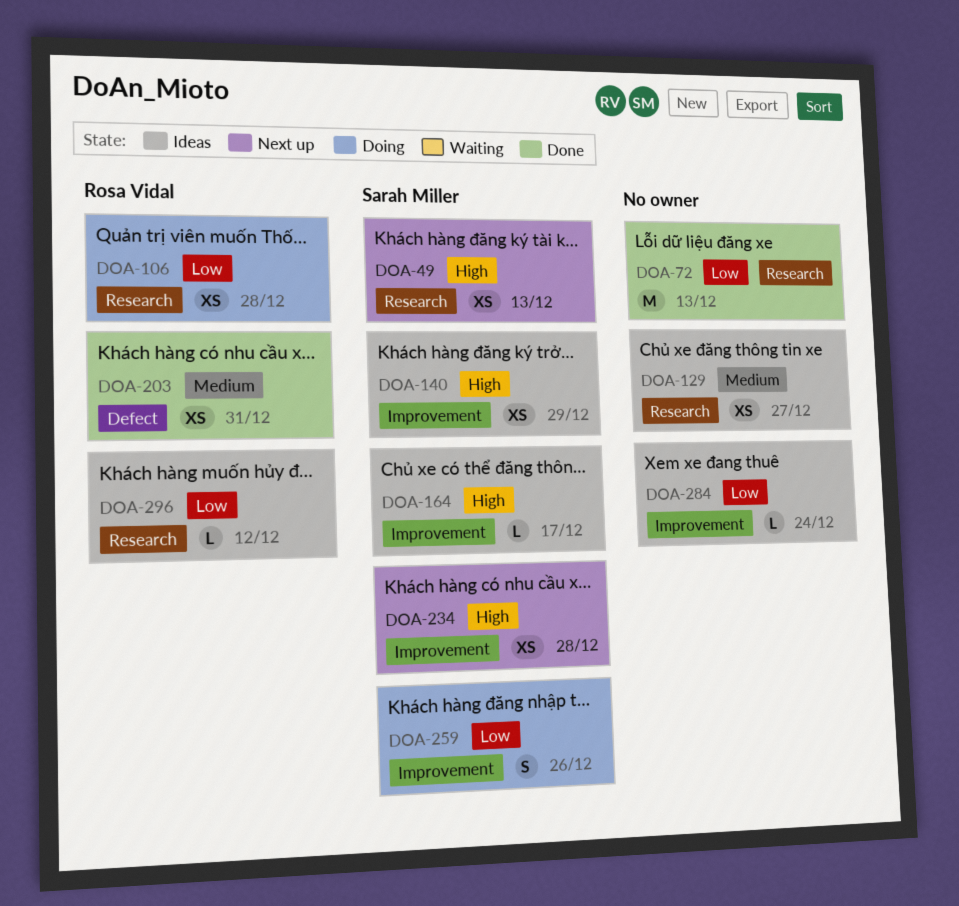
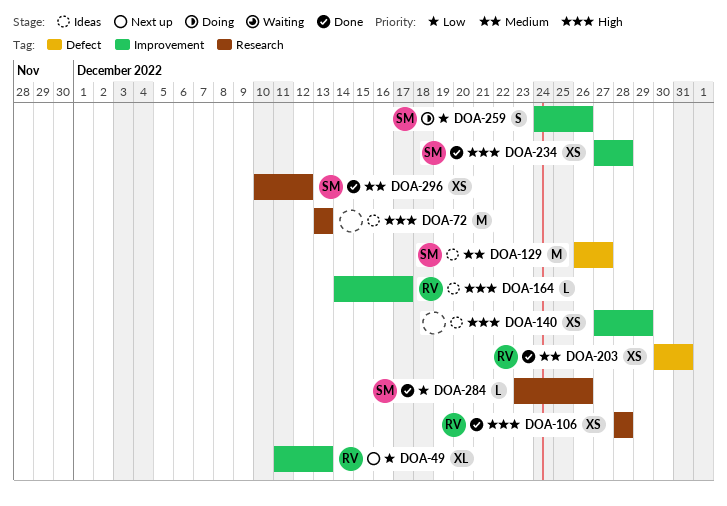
DOA-49, owner: Sarah Miller -> Rosa Vidal
DOA-49, priority: High -> Low
DOA-49, label: Research -> Improvement
DOA-49, estimate: XS -> XL
DOA-72, status: Done -> Ideas
DOA-72, priority: Low -> High
DOA-106, status: Doing -> Done
DOA-106, priority: Low -> High
DOA-129, owner: none -> Sarah Miller
DOA-129, label: Research -> Defect
DOA-129, estimate: XS -> M
DOA-140, owner: Sarah Miller -> none
DOA-164, owner: Sarah Miller -> Rosa Vidal
DOA-234, status: Next up -> Done
DOA-284, status: Ideas -> Done
DOA-284, owner: none -> Sarah Miller
DOA-284, label: Improvement -> Research
DOA-284, due: Dec 24 -> Dec 26
DOA-296, status: Ideas -> Done
DOA-296, owner: Rosa Vidal -> Sarah Miller
DOA-296, priority: Low -> Medium
DOA-296, estimate: L -> XS

